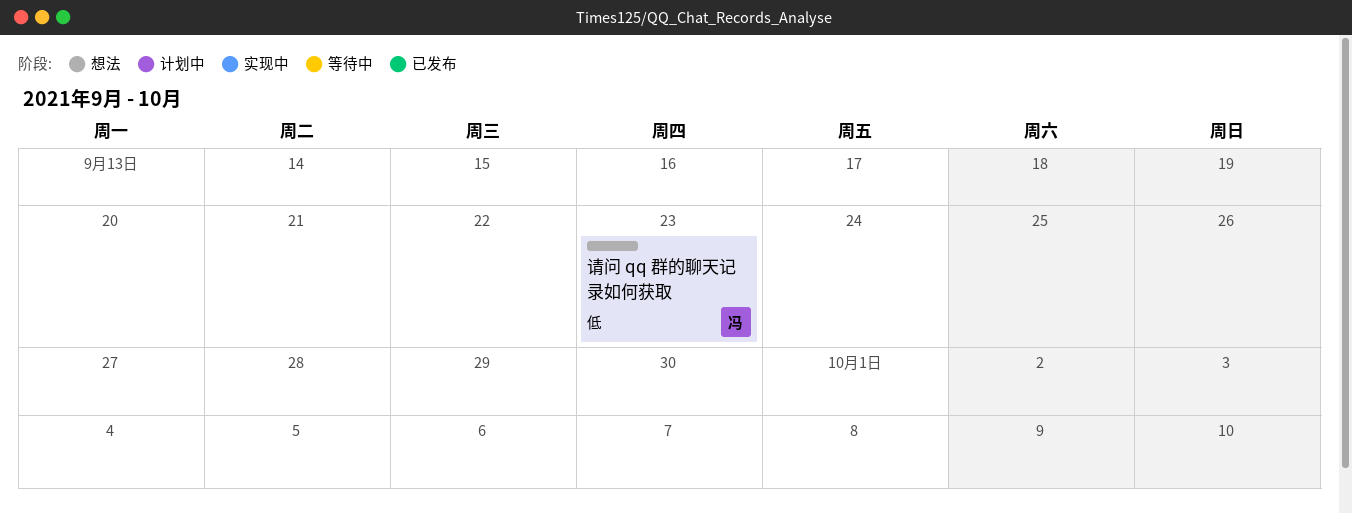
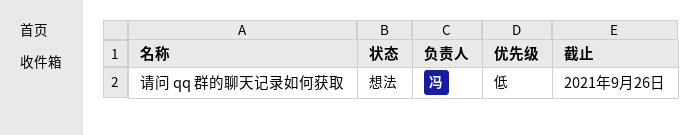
请问 qq 群的聊天记录如何获取, due: Sep 23 -> Sep 26

